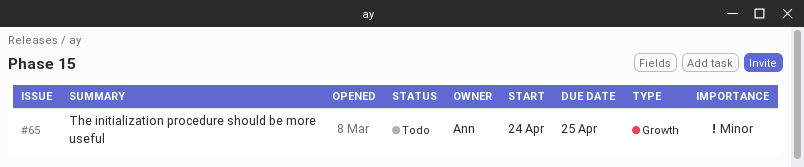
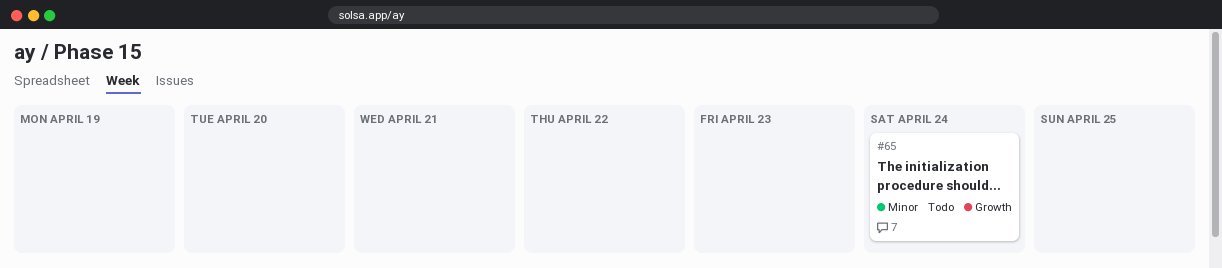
#65, due: Apr 25 -> Apr 24

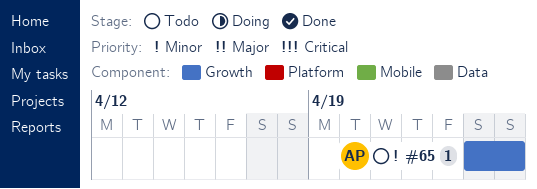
#65, due: Apr 24 -> Apr 25

